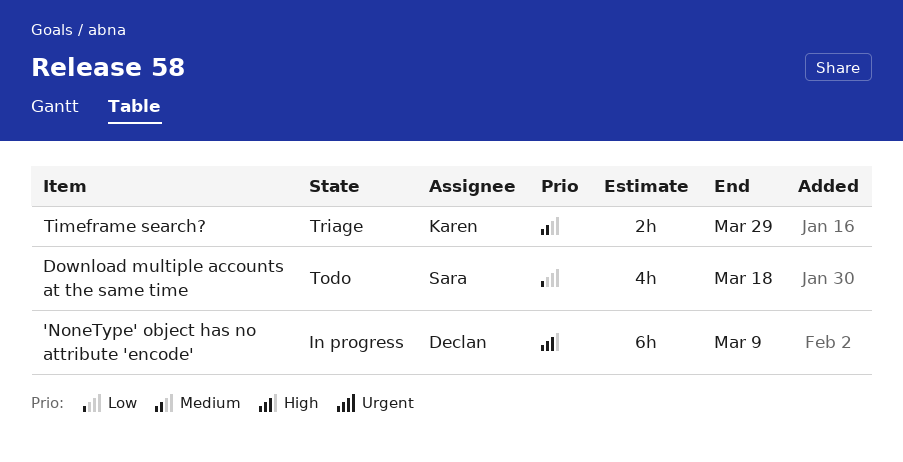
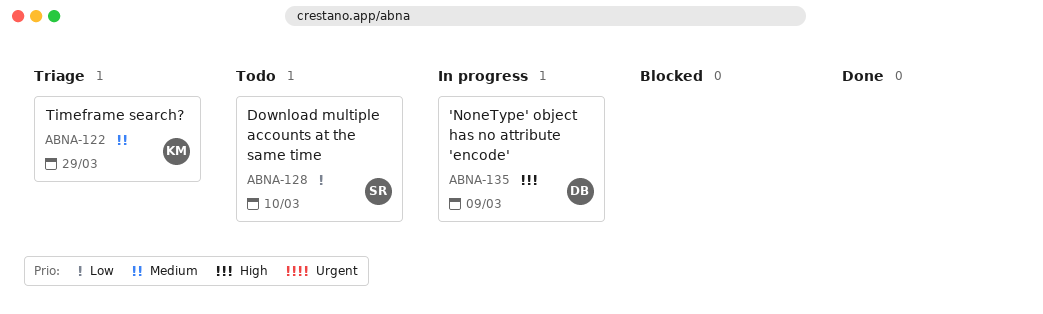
Download multiple accounts at the same time, due: Mar 18 -> Mar 10

